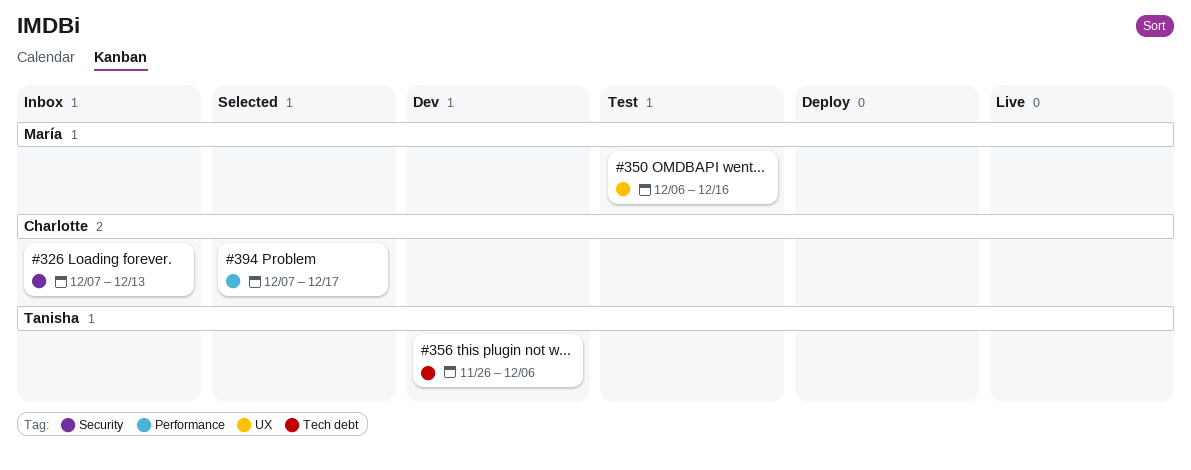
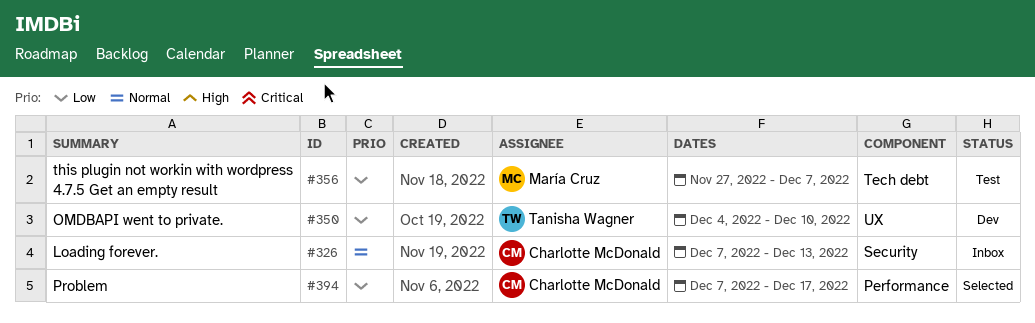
#350, status: Test -> Dev
#350, owner: María Cruz -> Tanisha Wagner
#350, start: Dec 6 -> Dec 4
#350, due: Dec 16 -> Dec 10
#356, status: Dev -> Test
#356, owner: Tanisha Wagner -> María Cruz
#356, start: Nov 26 -> Nov 27
#356, due: Dec 6 -> Dec 7

